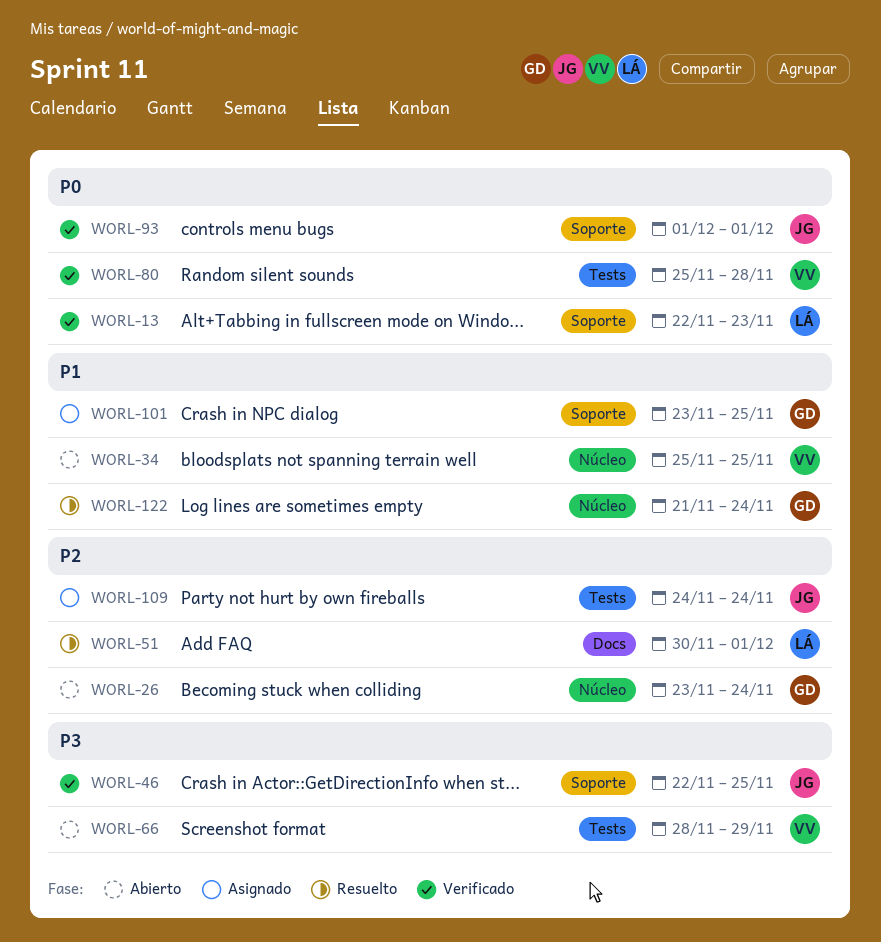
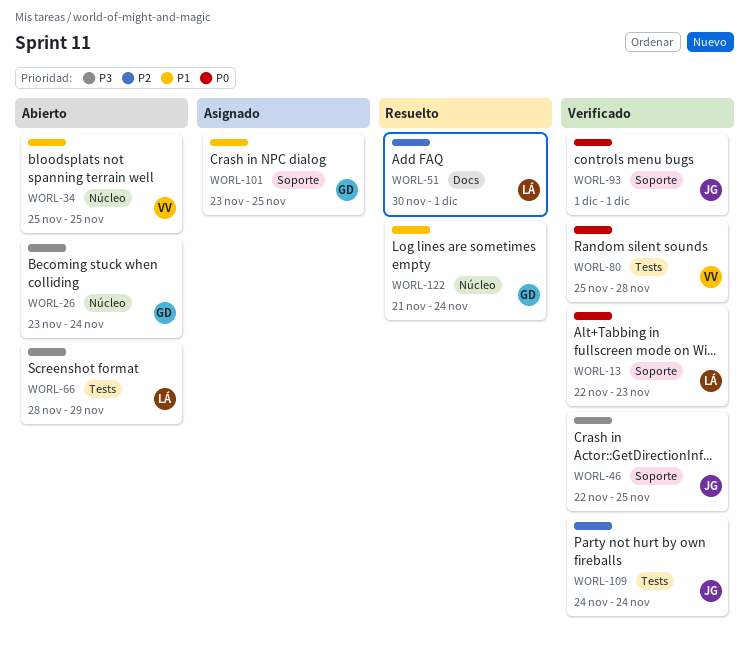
WORL-26, priority: P2 -> P3
WORL-66, owner: VV -> LÁ
WORL-109, status: Asignado -> Verificado

